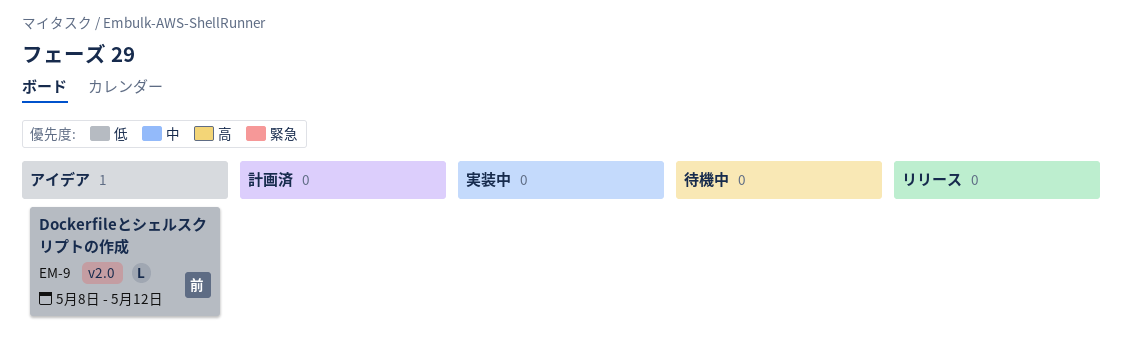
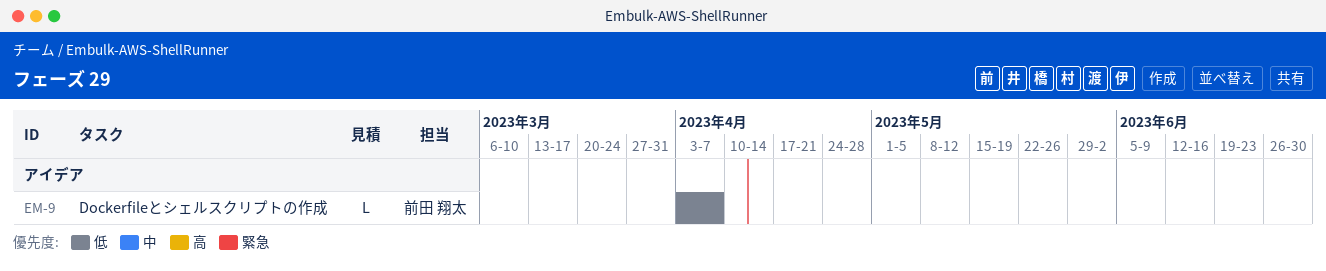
EM-9, start: May 8 -> Apr 3
EM-9, due: May 12 -> Apr 7

